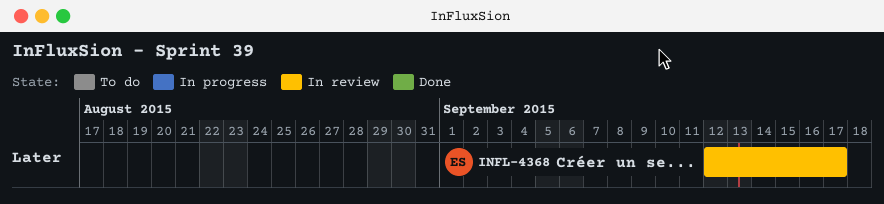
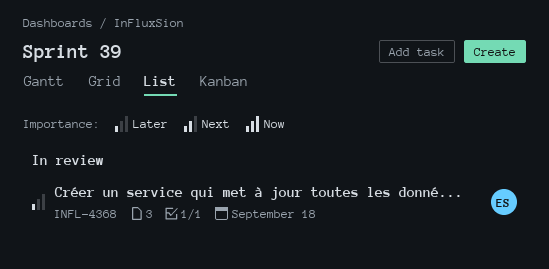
INFL-4368, due: Sep 17 -> Sep 18

